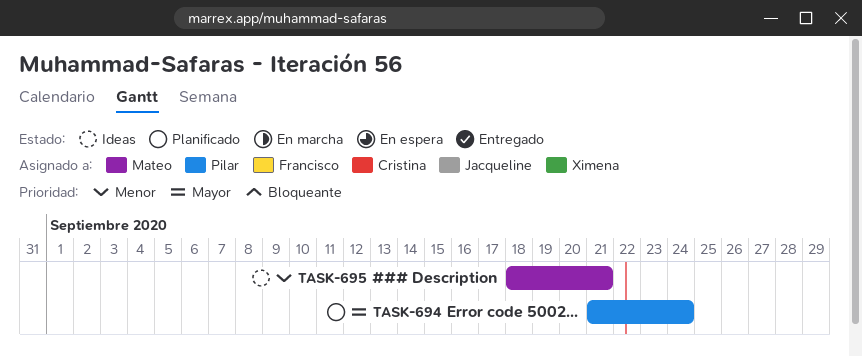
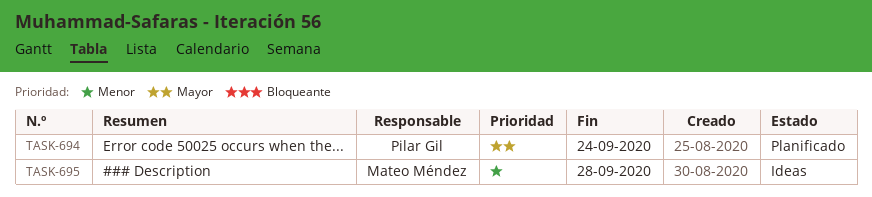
TASK-695, due: Sep 21 -> Sep 28

